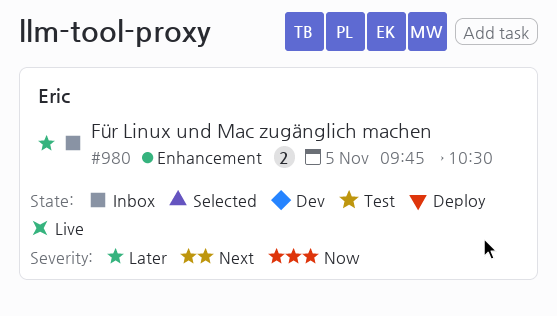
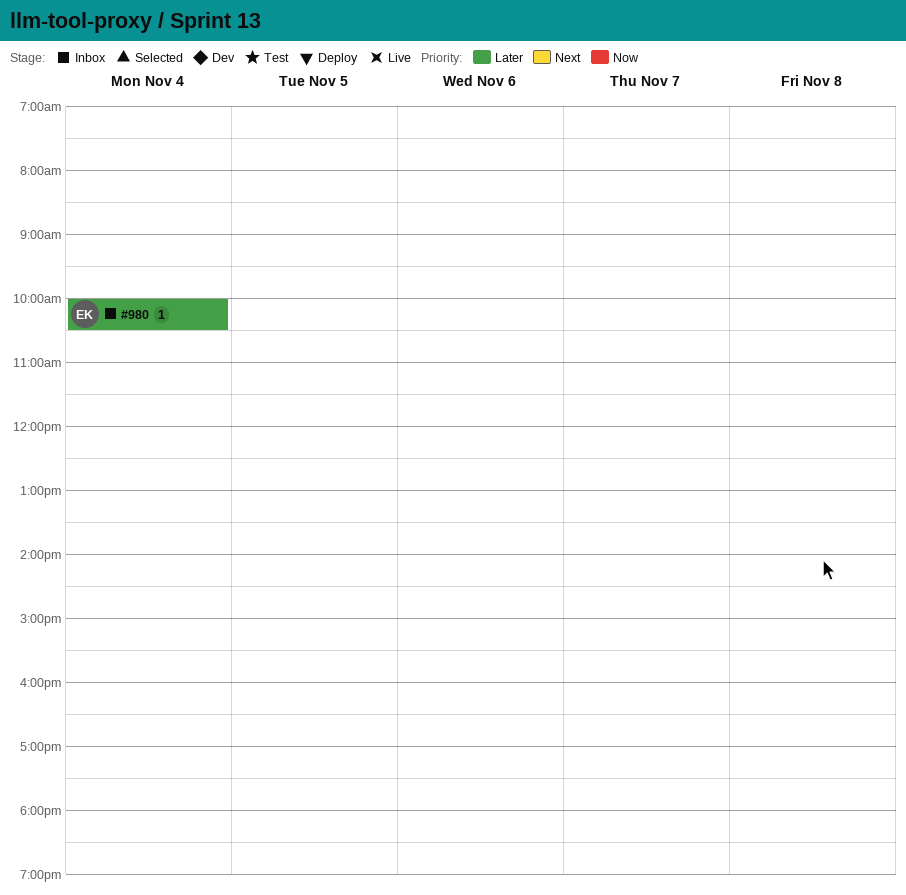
#980, estimate: 2 -> 1
#980, day: Nov 5 -> Nov 4
#980, begins: 09:45 -> 10:00

